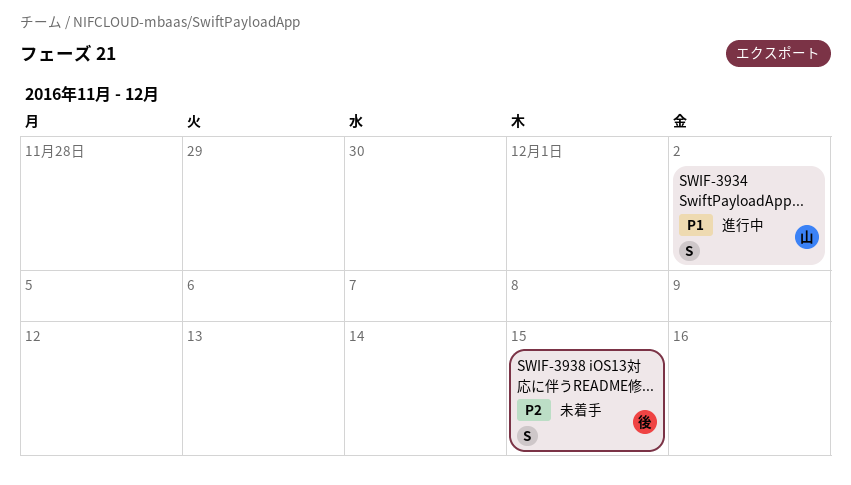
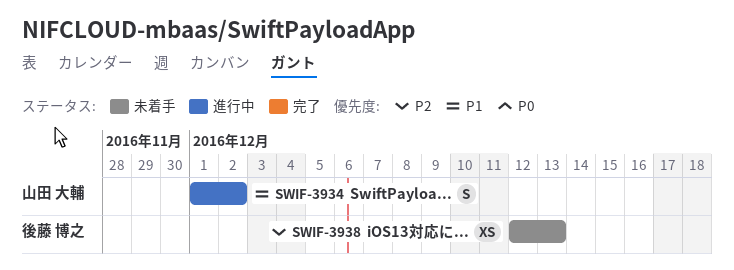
SWIF-3938, estimate: S -> XS
SWIF-3938, due: Dec 15 -> Dec 13

